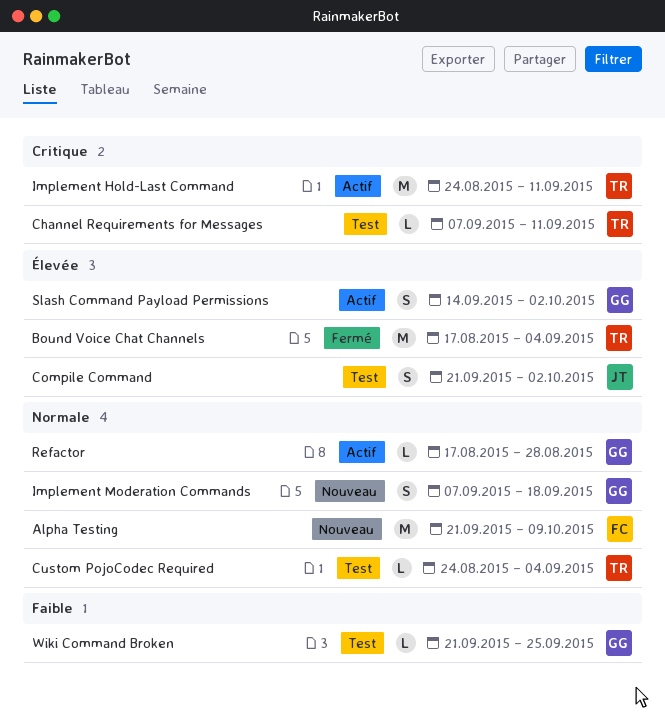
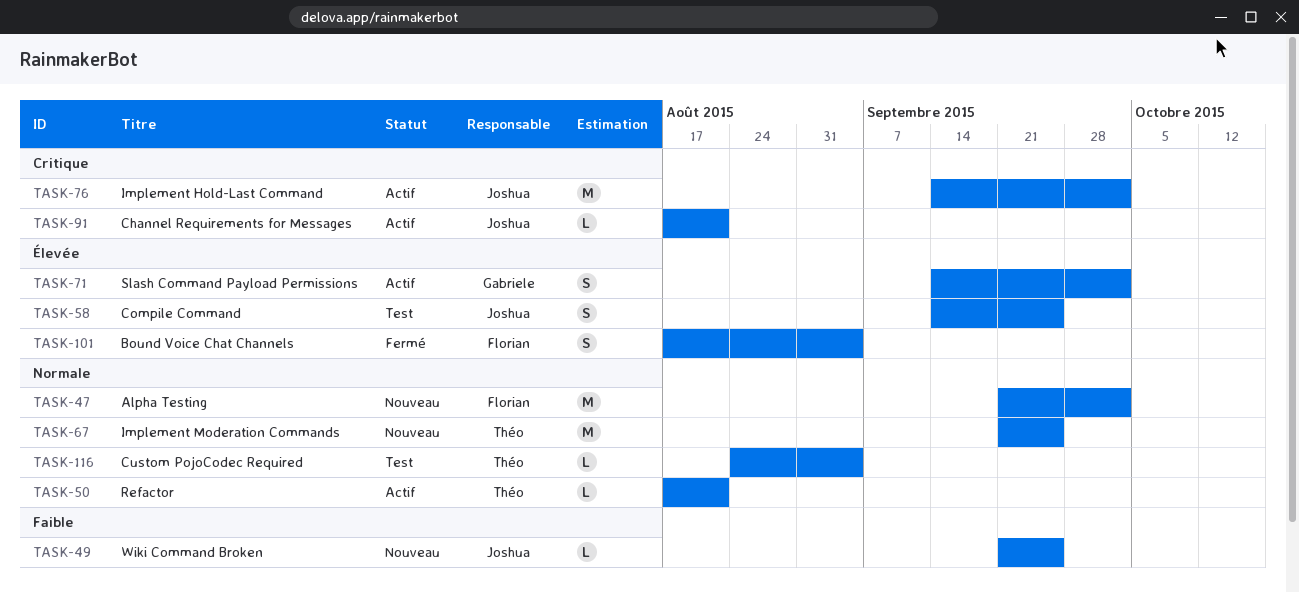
Alpha Testing, due: Oct 9 -> Oct 2
Bound Voice Chat Channels, owner: Théo -> Florian
Bound Voice Chat Channels, estimate: M -> S
Channel Requirements for Messages, status: Test -> Actif
Channel Requirements for Messages, owner: Théo -> Joshua
Channel Requirements for Messages, start: Sep 7 -> Aug 17
Channel Requirements for Messages, due: Sep 11 -> Aug 21
Compile Command, start: Sep 21 -> Sep 14
Compile Command, due: Oct 2 -> Sep 25
Implement Hold-Last Command, owner: Théo -> Joshua
Implement Hold-Last Command, start: Aug 24 -> Sep 14
Implement Hold-Last Command, due: Sep 11 -> Oct 2
Implement Moderation Commands, owner: Gabriele -> Théo
Implement Moderation Commands, estimate: S -> M
Implement Moderation Commands, start: Sep 7 -> Sep 21
Implement Moderation Commands, due: Sep 18 -> Sep 25
Refactor, owner: Gabriele -> Théo
Refactor, due: Aug 28 -> Aug 21
Wiki Command Broken, status: Test -> Nouveau
Wiki Command Broken, owner: Gabriele -> Joshua

